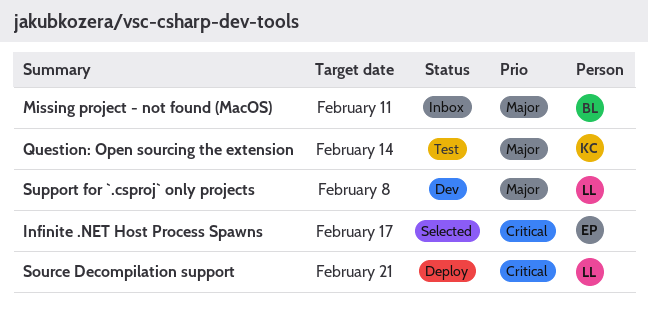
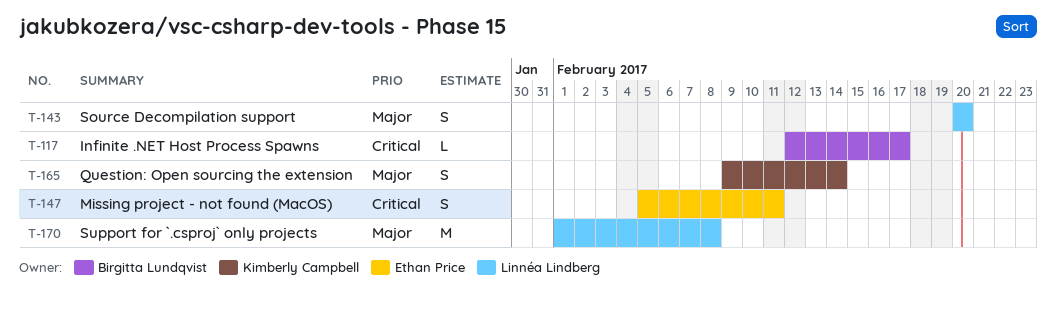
Infinite .NET Host Process Spawns, owner: Ethan Price -> Birgitta Lundqvist
Missing project - not found (MacOS), owner: Birgitta Lundqvist -> Ethan Price
Missing project - not found (MacOS), priority: Major -> Critical
Source Decompilation support, priority: Critical -> Major
Source Decompilation support, due: Feb 21 -> Feb 20

